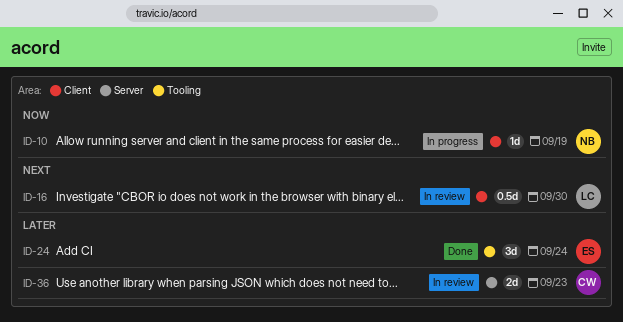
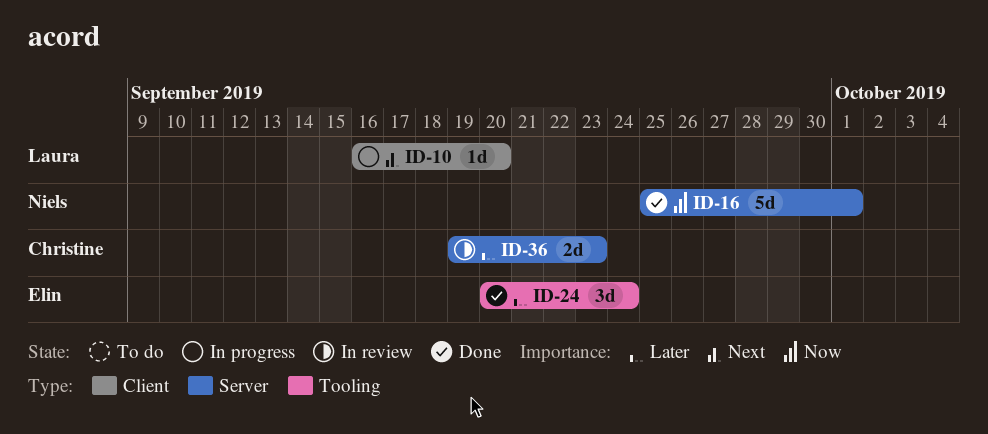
ID-10, owner: Niels -> Laura
ID-10, priority: Now -> Next
ID-10, due: Sep 19 -> Sep 20
ID-16, status: In review -> Done
ID-16, owner: Laura -> Niels
ID-16, priority: Next -> Now
ID-16, label: Client -> Server
ID-16, estimate: 0.5d -> 5d
ID-16, due: Sep 30 -> Oct 1

